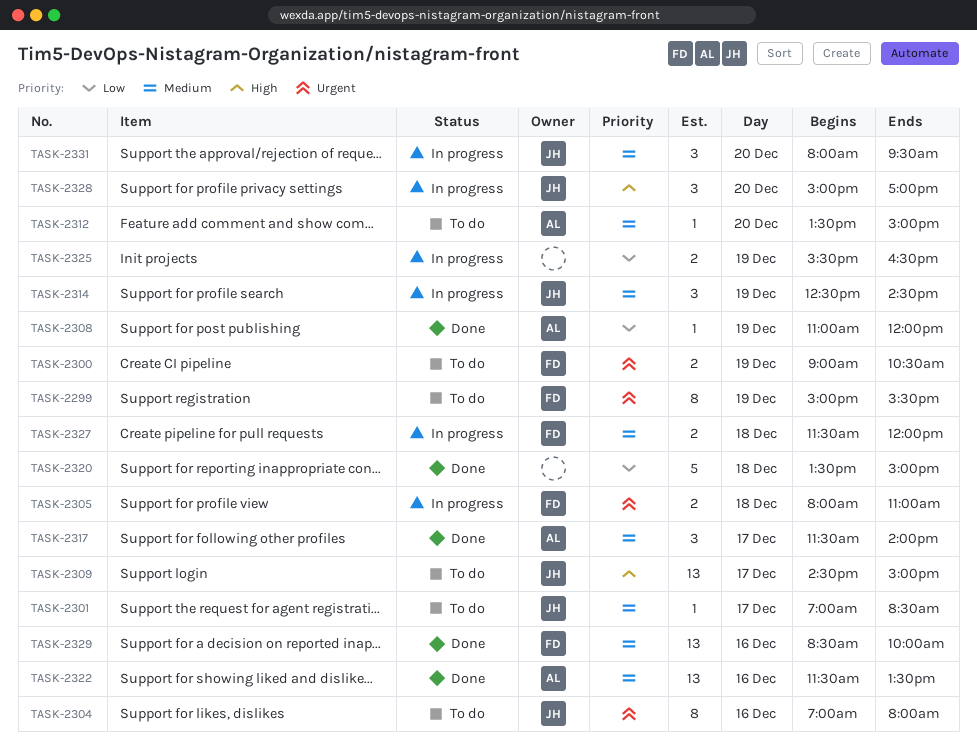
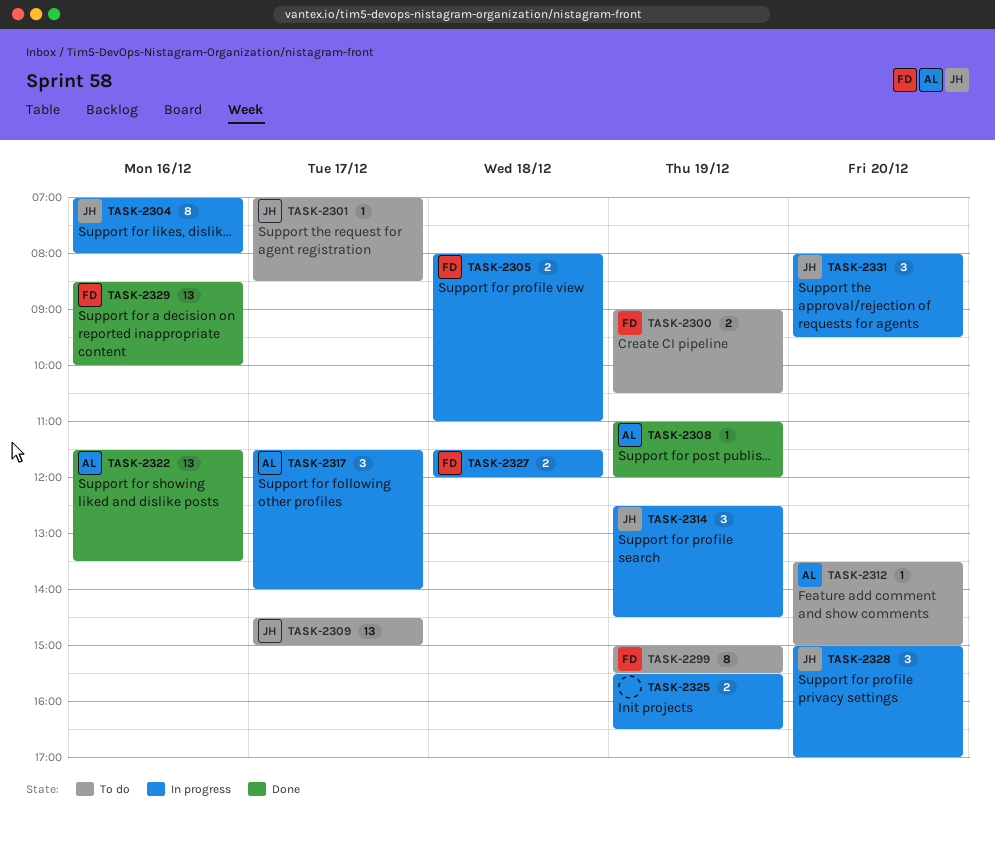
TASK-2304, status: To do -> In progress
TASK-2317, status: Done -> In progress
TASK-2320: present -> none

